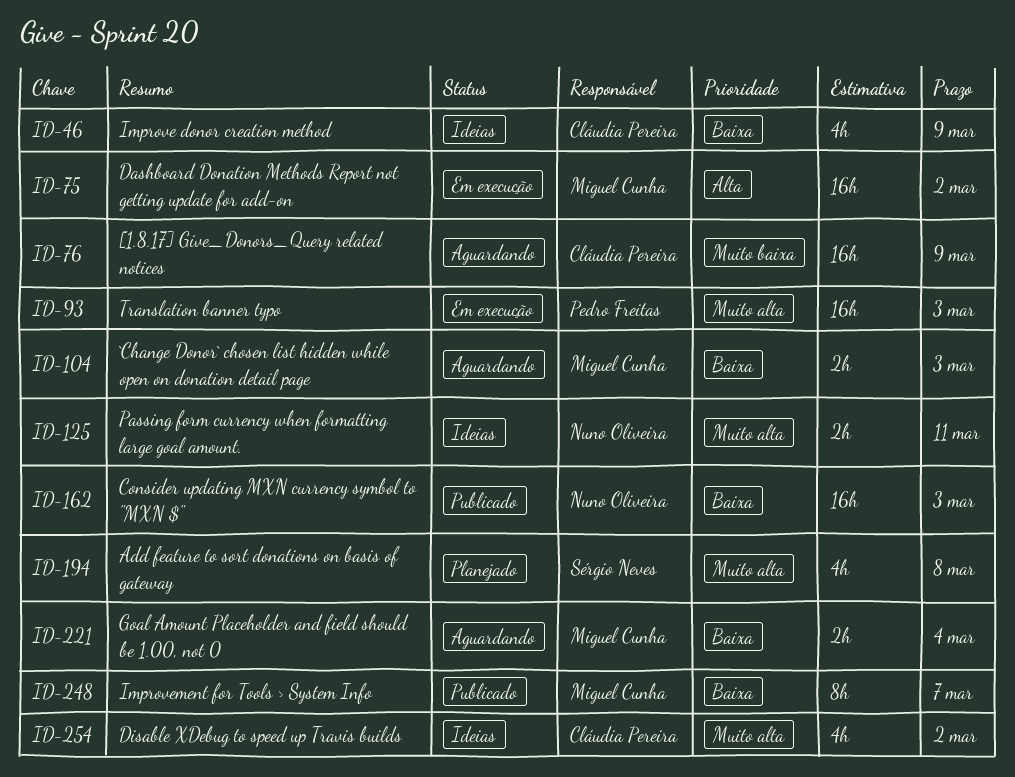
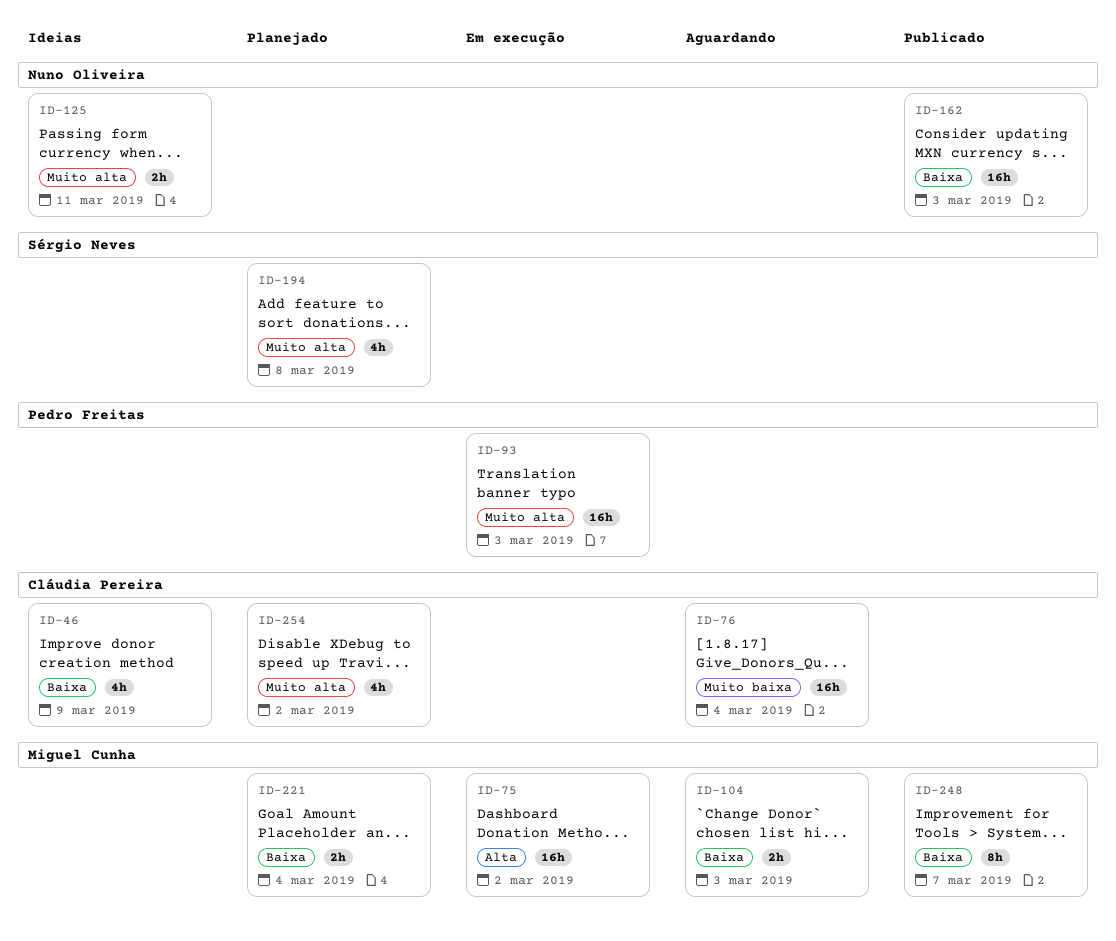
ID-76, due: Mar 9 -> Mar 4
ID-221, status: Aguardando -> Planejado
ID-254, status: Ideias -> Planejado

